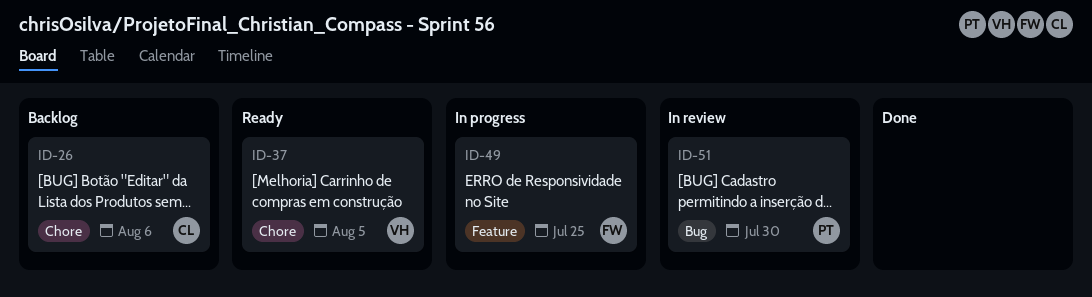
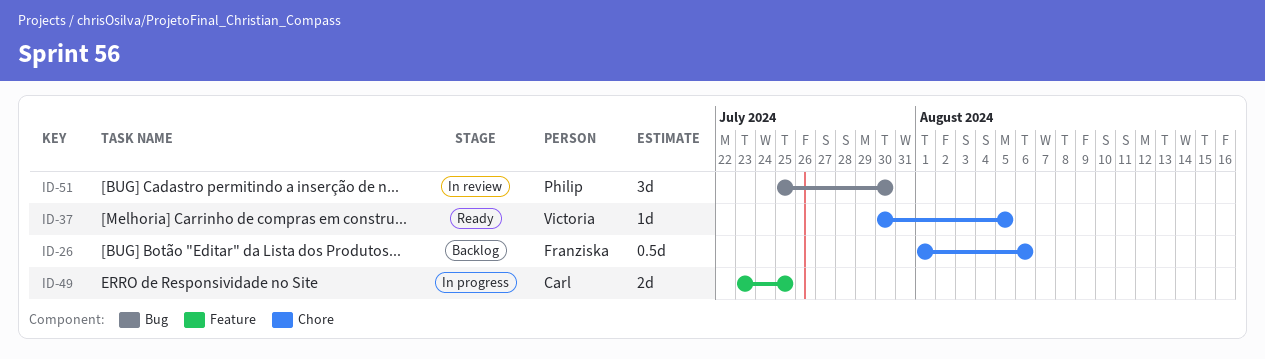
ID-26, owner: Carl -> Franziska
ID-49, owner: Franziska -> Carl

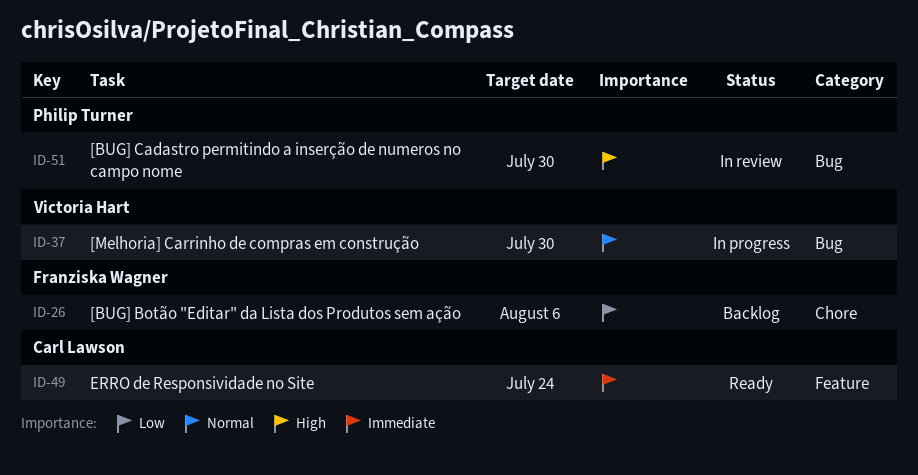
ID-37, status: Ready -> In progress
ID-37, label: Chore -> Bug
ID-37, due: Aug 5 -> Jul 30
ID-49, status: In progress -> Ready
ID-49, due: Jul 25 -> Jul 24

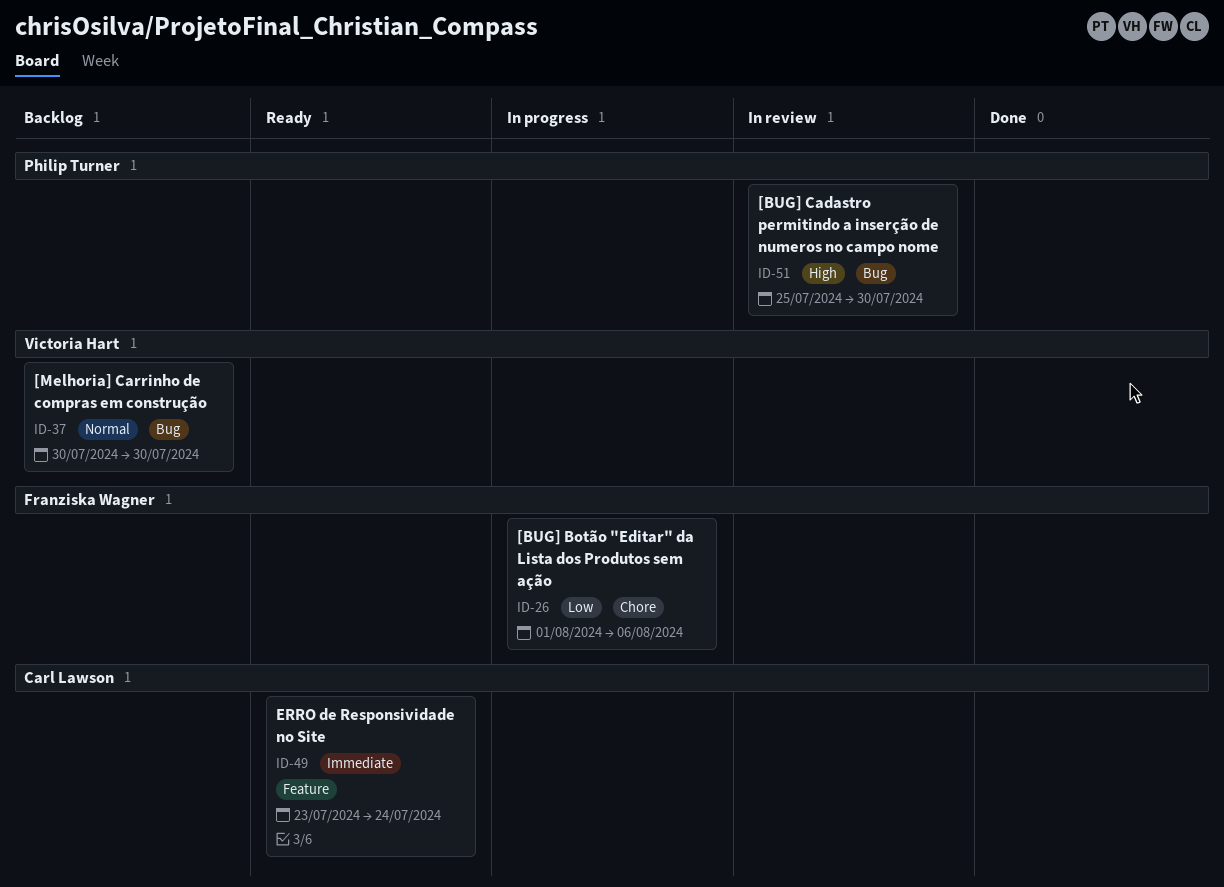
ID-26, status: Backlog -> In progress
ID-37, status: In progress -> Backlog

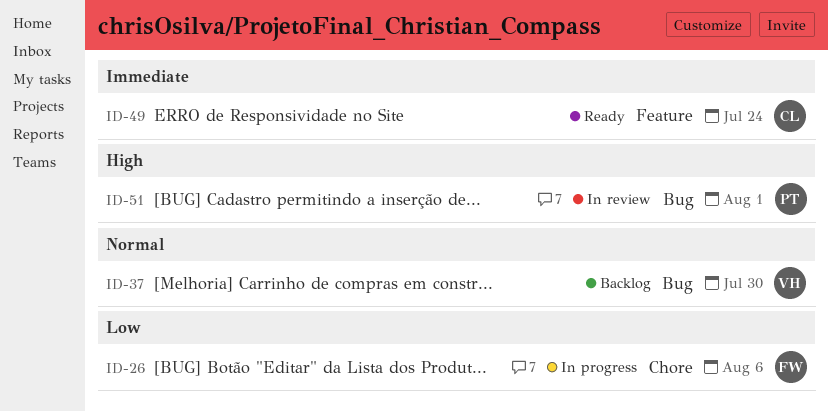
ID-51, due: Jul 30 -> Aug 1

